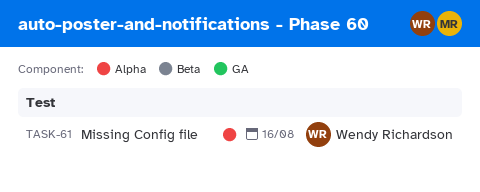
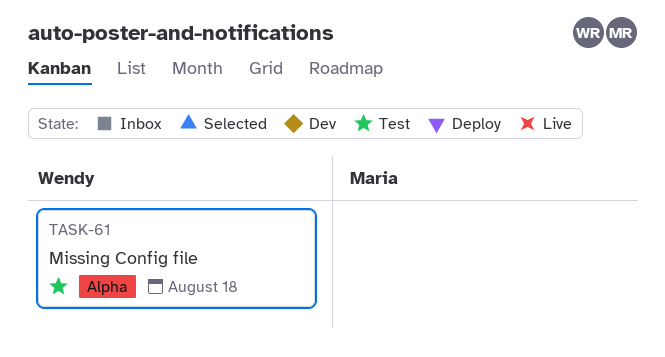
TASK-61, due: Aug 16 -> Aug 18

